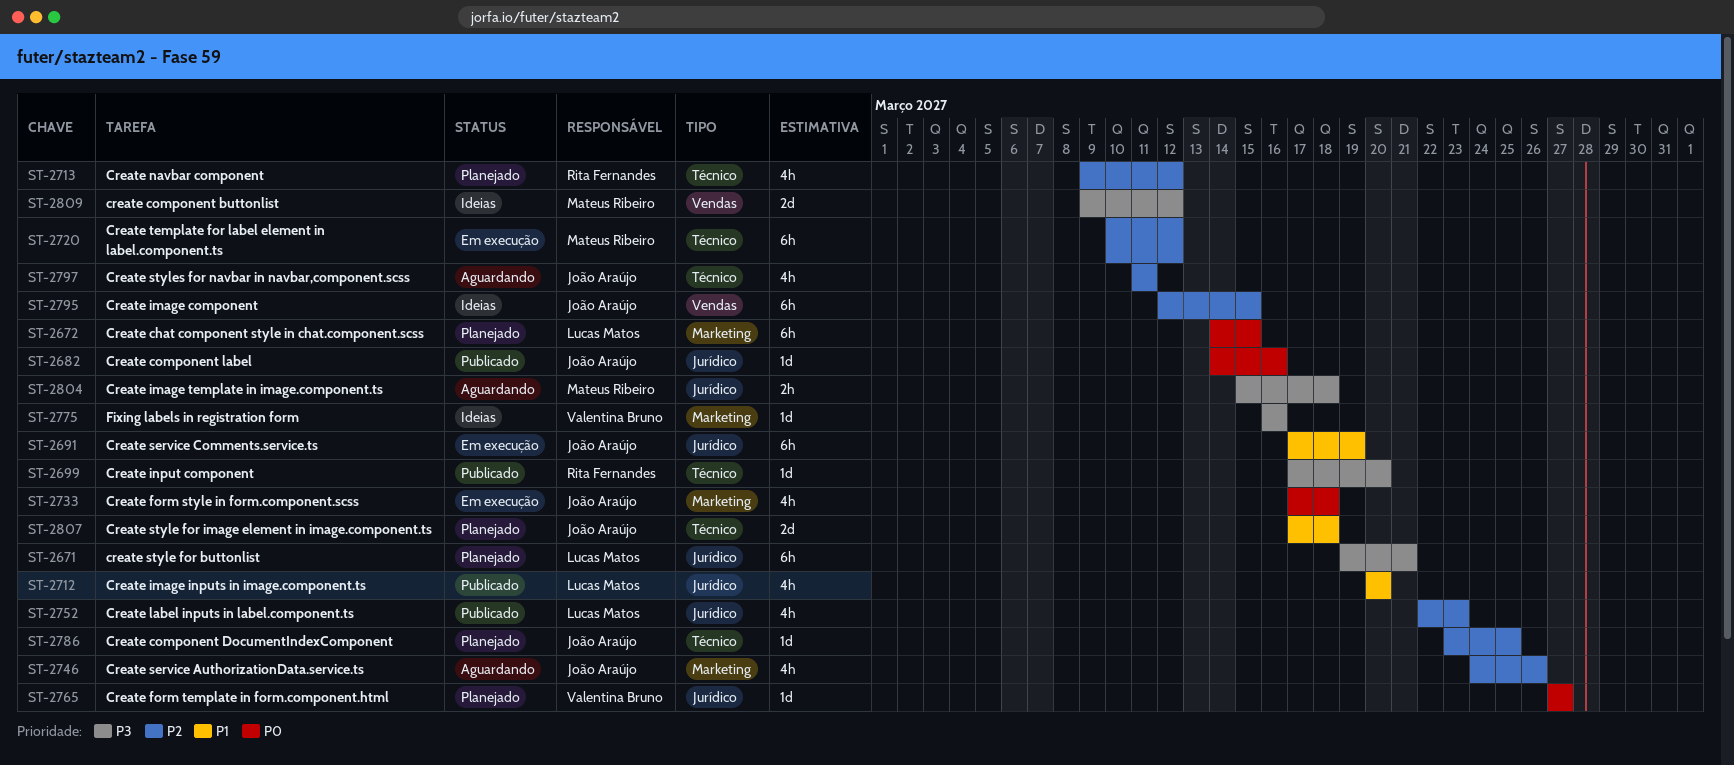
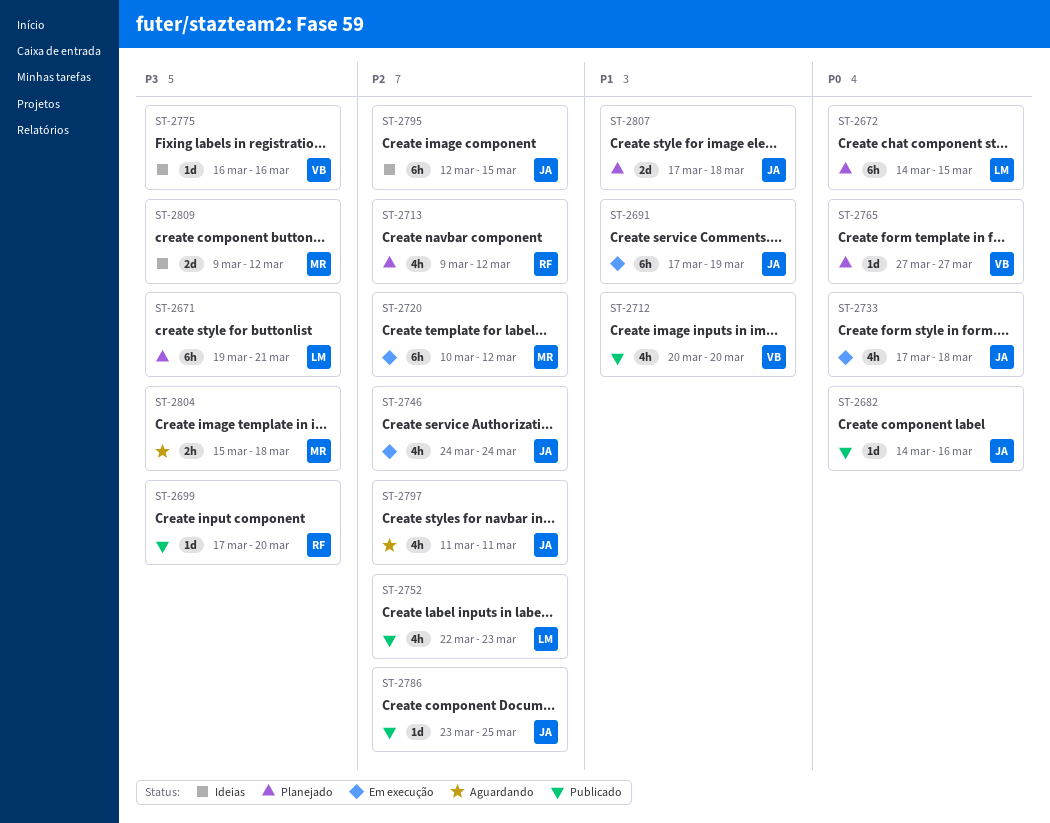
ST-2712, owner: Lucas Matos -> Valentina Bruno
ST-2746, status: Aguardando -> Em execução
ST-2746, due: Mar 26 -> Mar 24
ST-2786, status: Planejado -> Publicado

